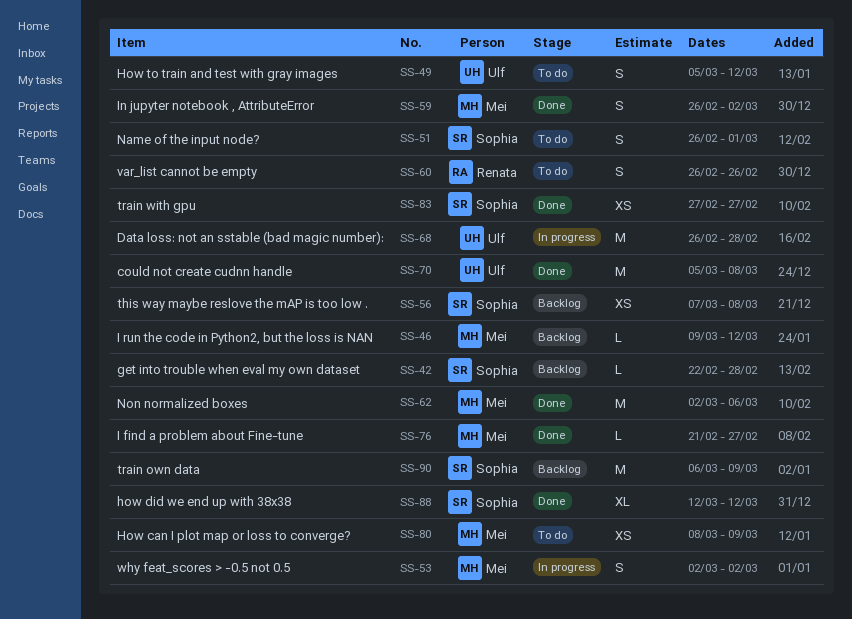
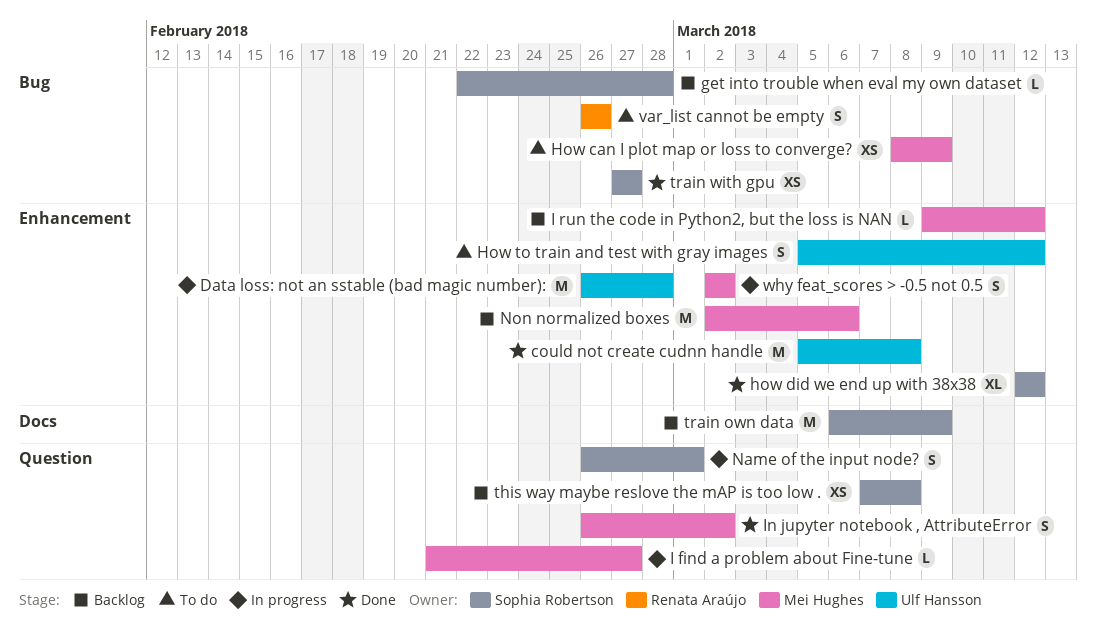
I find a problem about Fine-tune, status: Done -> In progress
Name of the input node?, status: To do -> In progress
Non normalized boxes, status: Done -> Backlog

